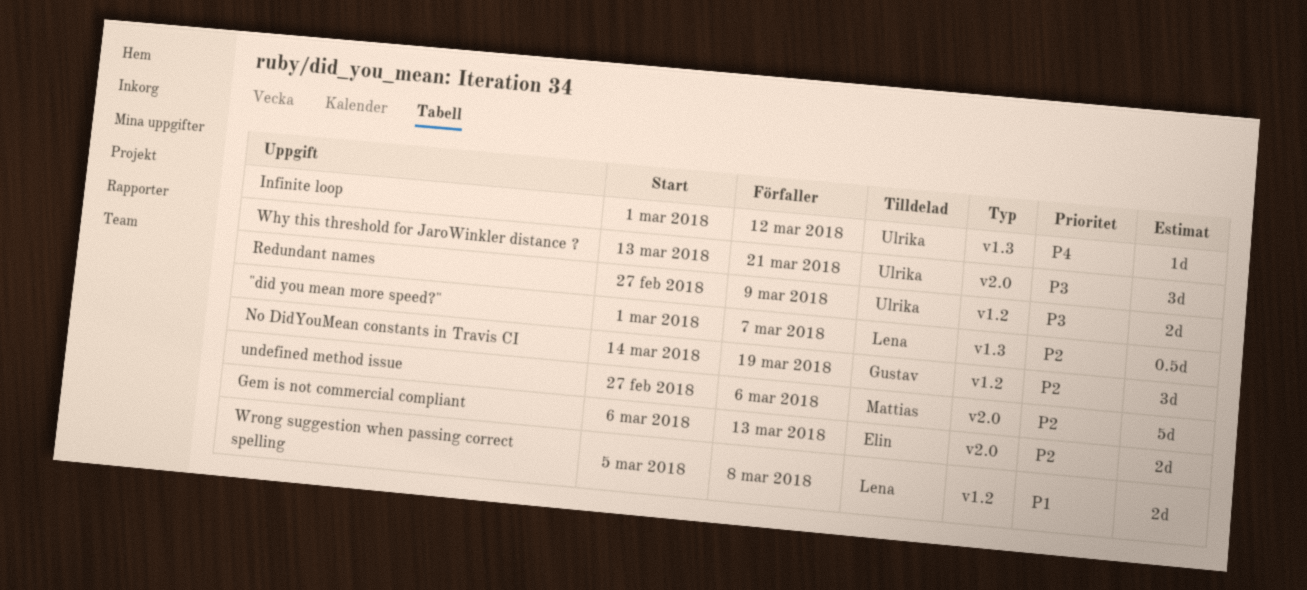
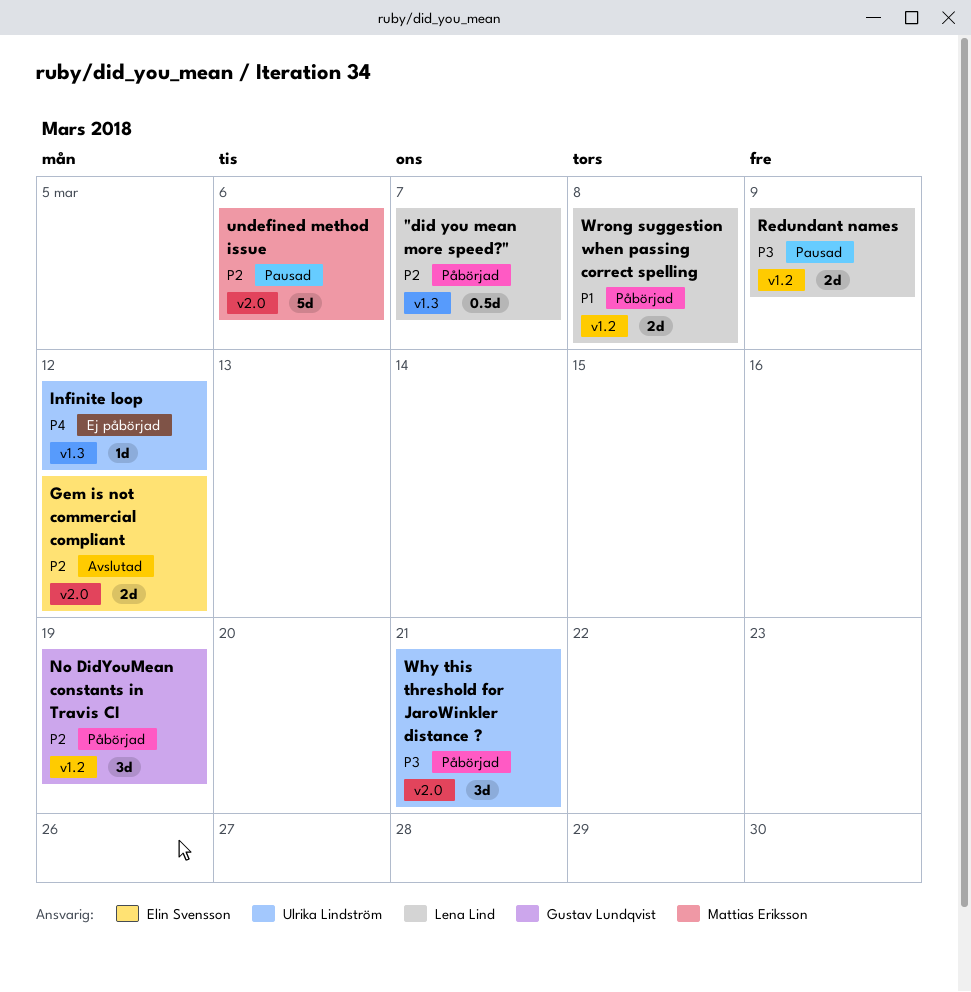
Gem is not commercial compliant, due: Mar 13 -> Mar 12
Redundant names, owner: Ulrika Lindström -> Lena Lind

